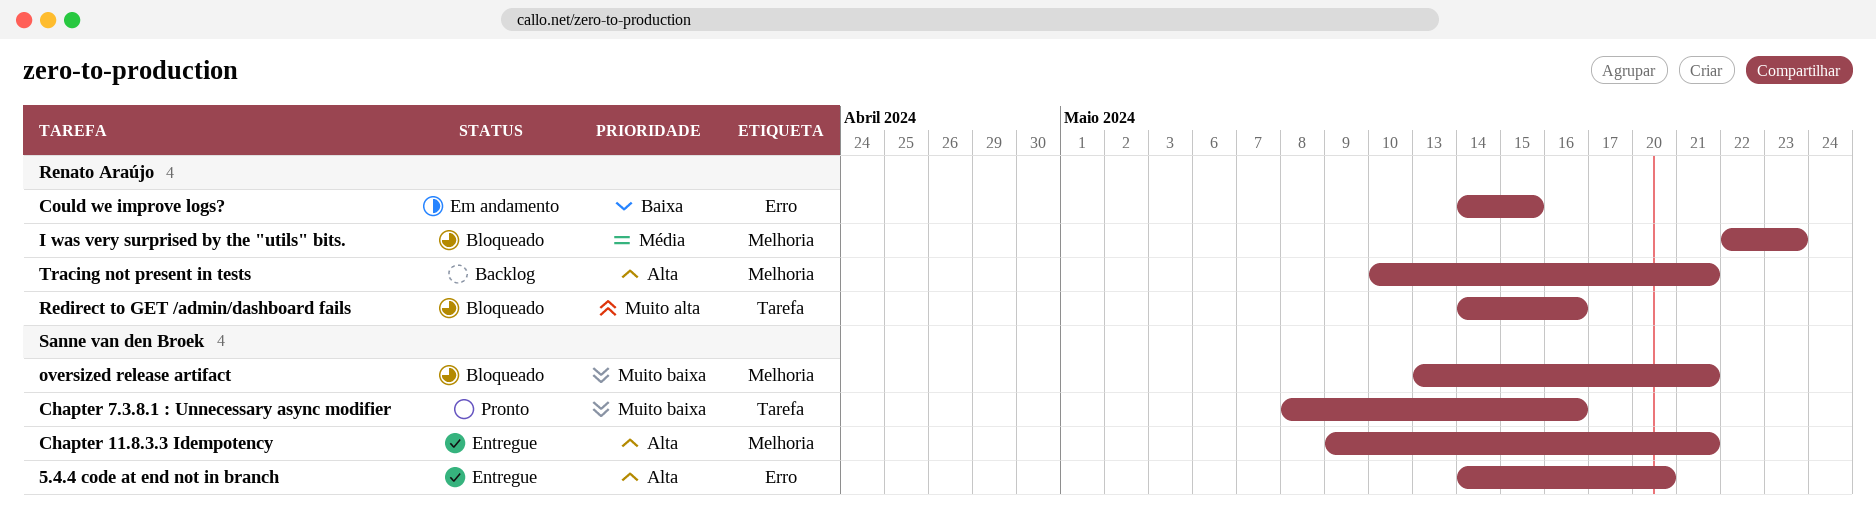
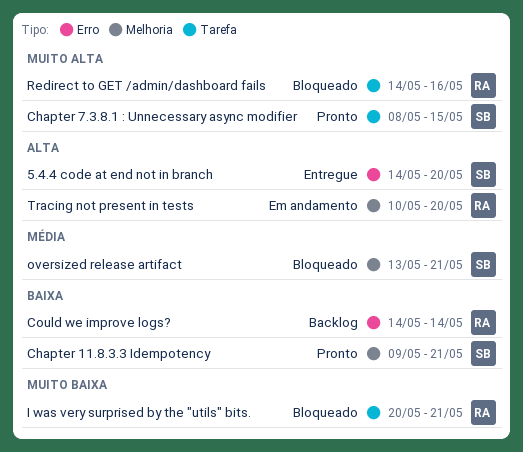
Chapter 11.8.3.3 Idempotency, status: Entregue -> Pronto
Chapter 11.8.3.3 Idempotency, priority: Alta -> Baixa
Chapter 7.3.8.1 : Unnecessary async modifier, priority: Muito baixa -> Muito alta
Chapter 7.3.8.1 : Unnecessary async modifier, due: May 16 -> May 15
Could we improve logs?, status: Em andamento -> Backlog
Could we improve logs?, due: May 15 -> May 14
I was very surprised by the "utils" bits., priority: Média -> Muito baixa
I was very surprised by the "utils" bits., label: Melhoria -> Tarefa
I was very surprised by the "utils" bits., start: May 22 -> May 20
I was very surprised by the "utils" bits., due: May 23 -> May 21
oversized release artifact, priority: Muito baixa -> Média
Tracing not present in tests, status: Backlog -> Em andamento
Tracing not present in tests, due: May 21 -> May 20

